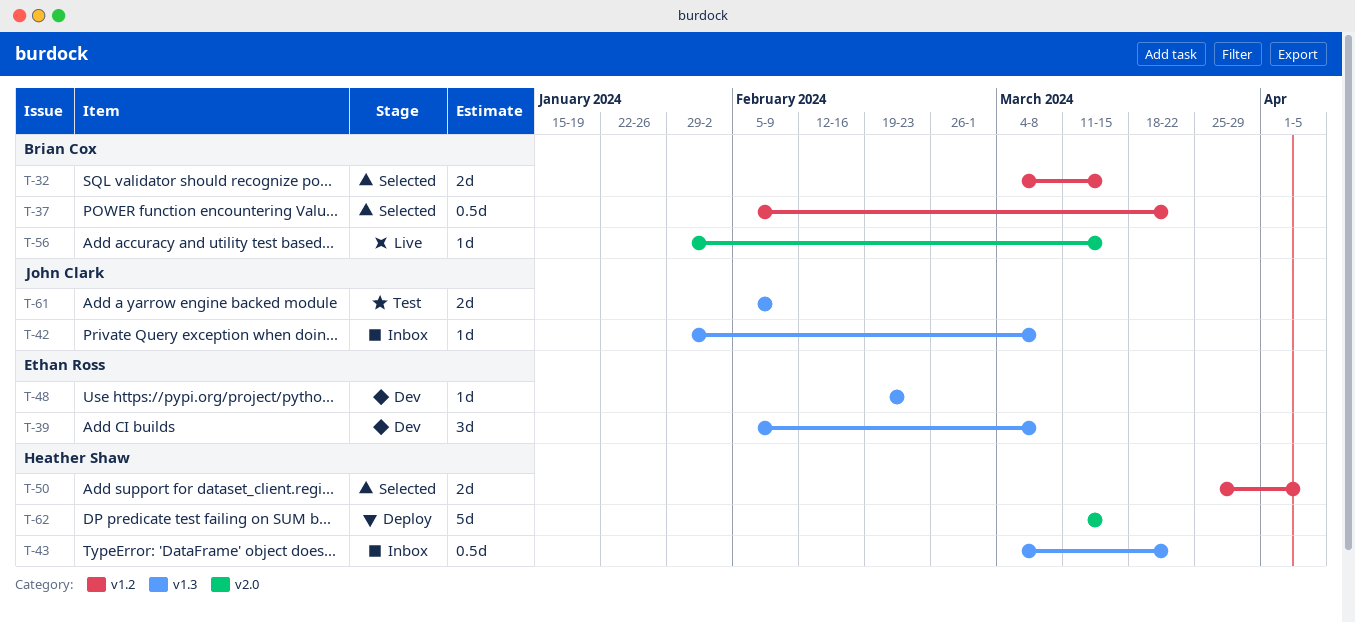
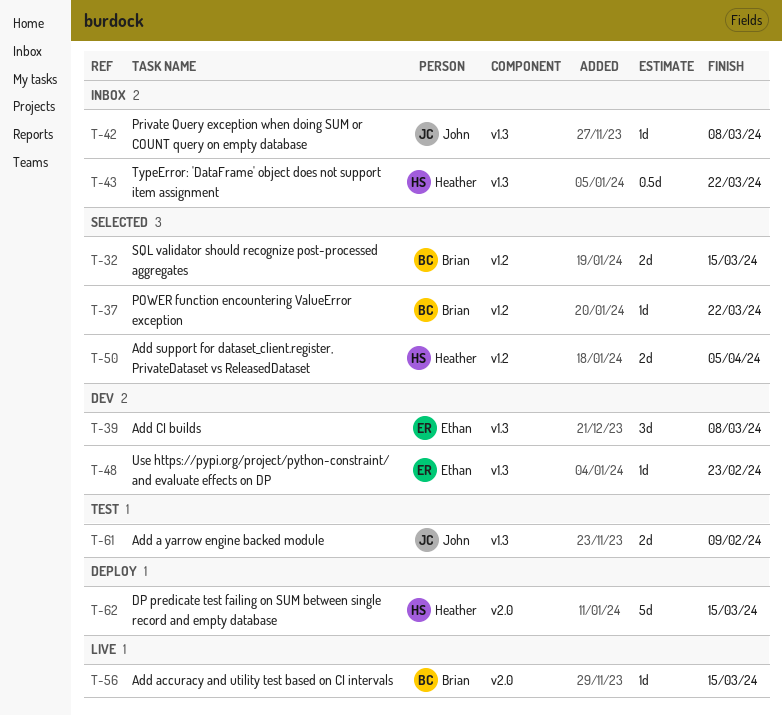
T-37, estimate: 0.5d -> 1d

